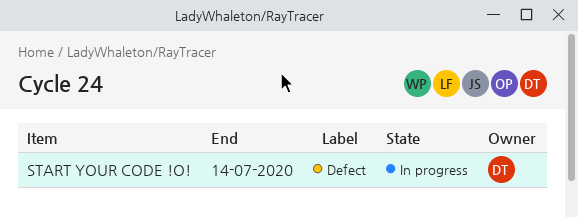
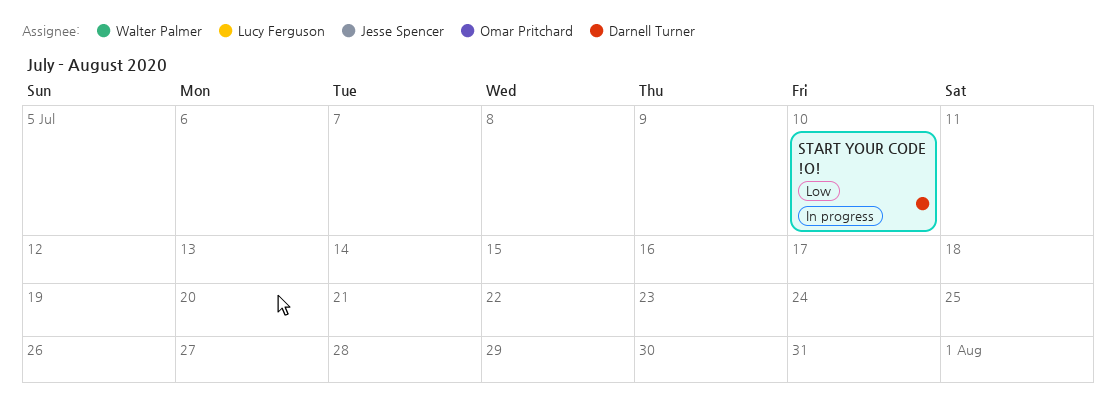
START YOUR CODE !O!, due: Jul 14 -> Jul 10

